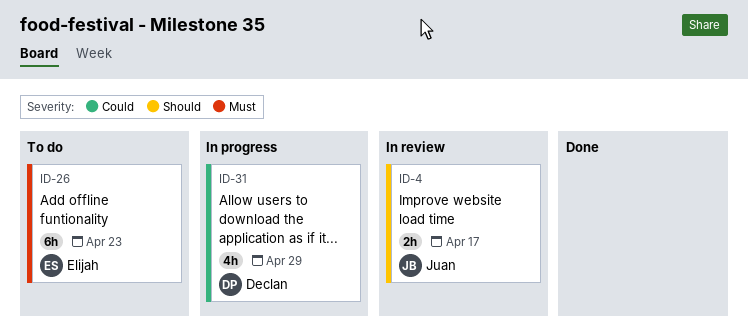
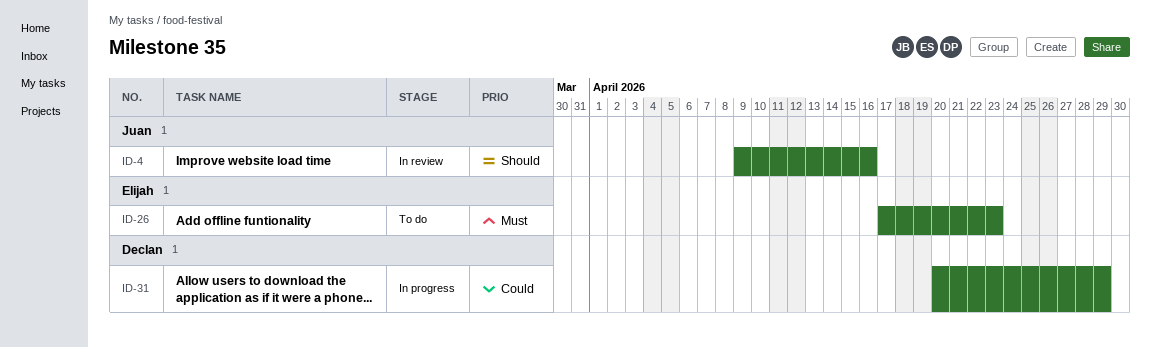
ID-4, due: Apr 17 -> Apr 16

